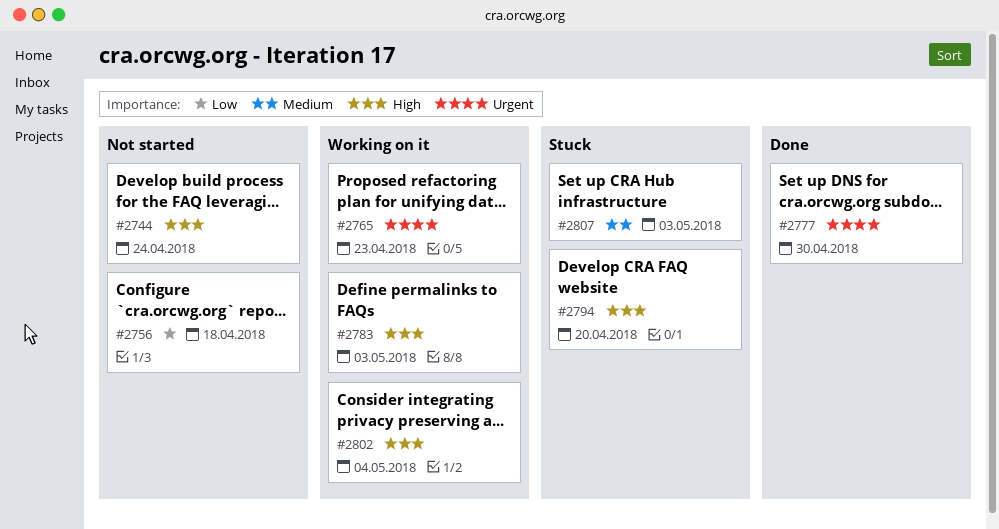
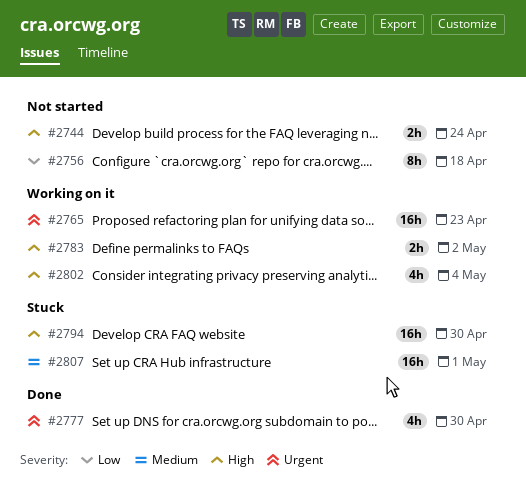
#2783, due: May 3 -> May 2
#2794, due: Apr 20 -> Apr 30
#2807, due: May 3 -> May 1

